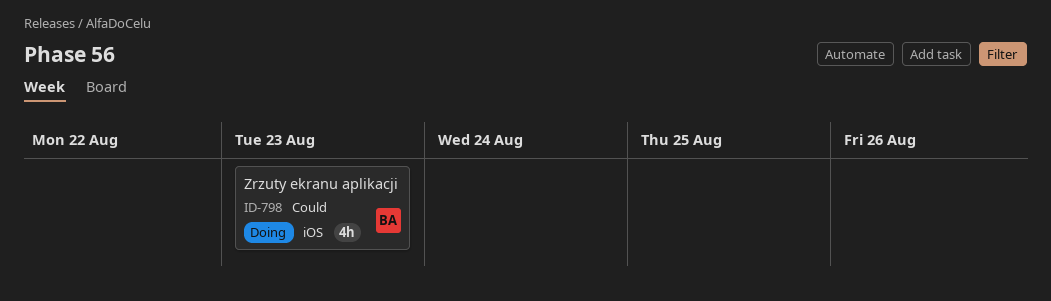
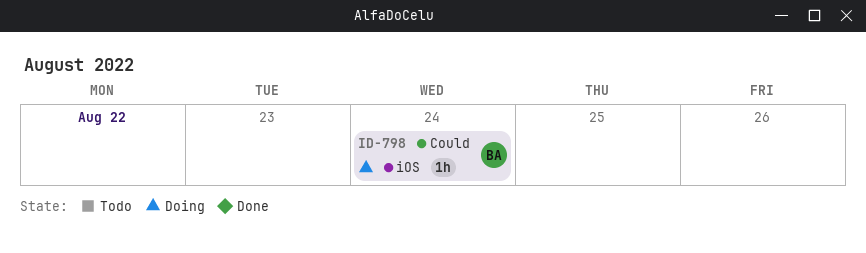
ID-798, estimate: 4h -> 1h
ID-798, due: Aug 23 -> Aug 24

